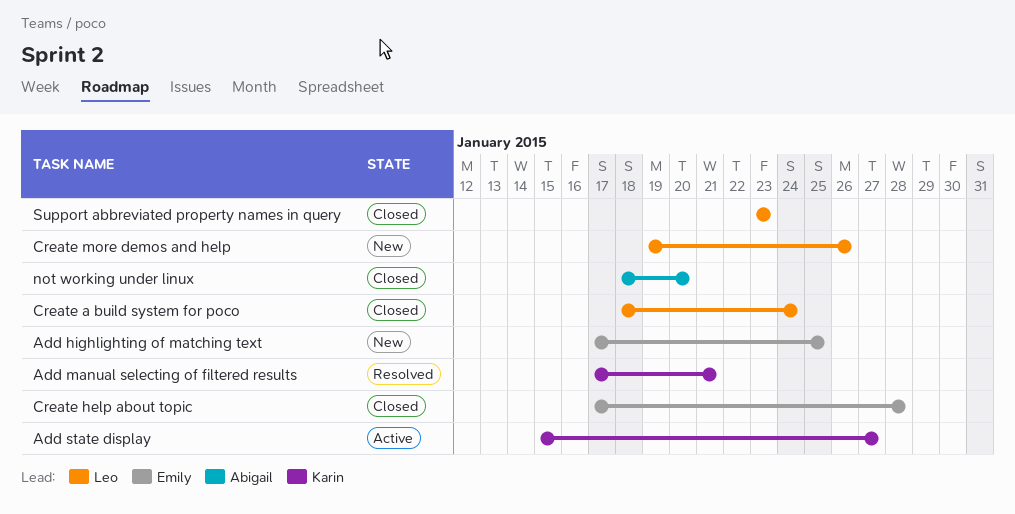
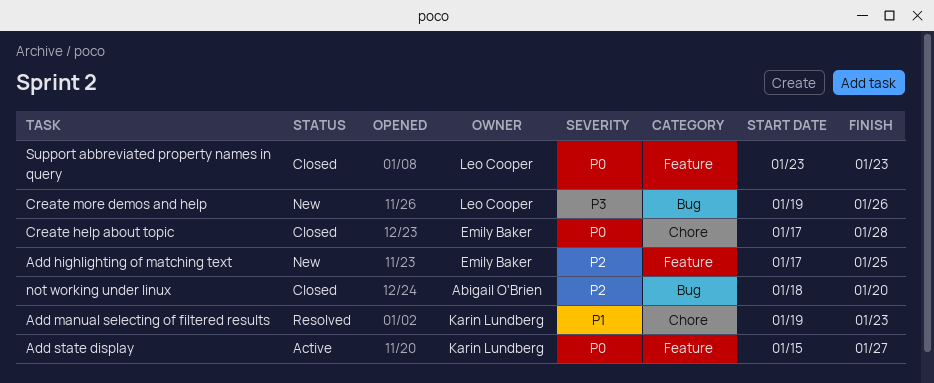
Add manual selecting of filtered results, start: Jan 17 -> Jan 19
Add manual selecting of filtered results, due: Jan 21 -> Jan 23
Create a build system for poco: present -> none

